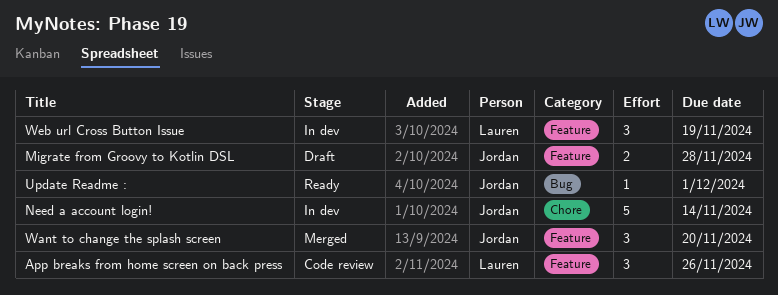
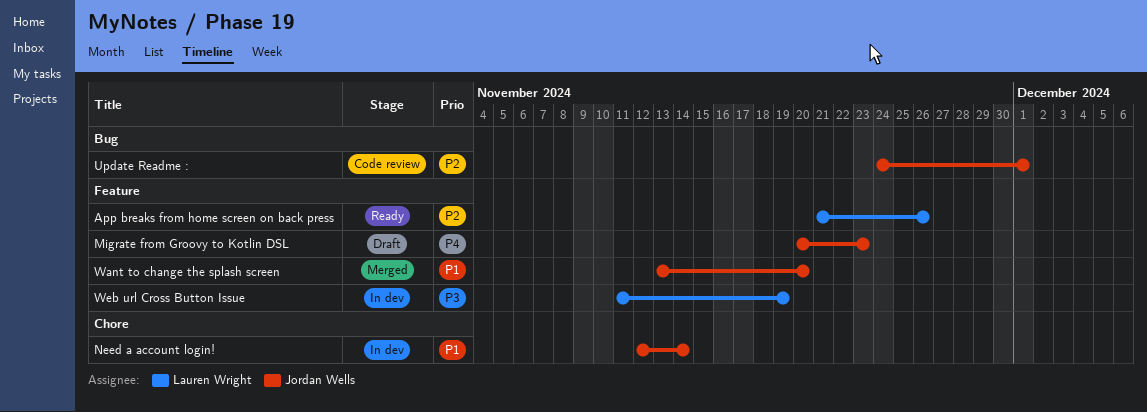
App breaks from home screen on back press, status: Code review -> Ready
Migrate from Groovy to Kotlin DSL, due: Nov 28 -> Nov 23
Update Readme :, status: Ready -> Code review

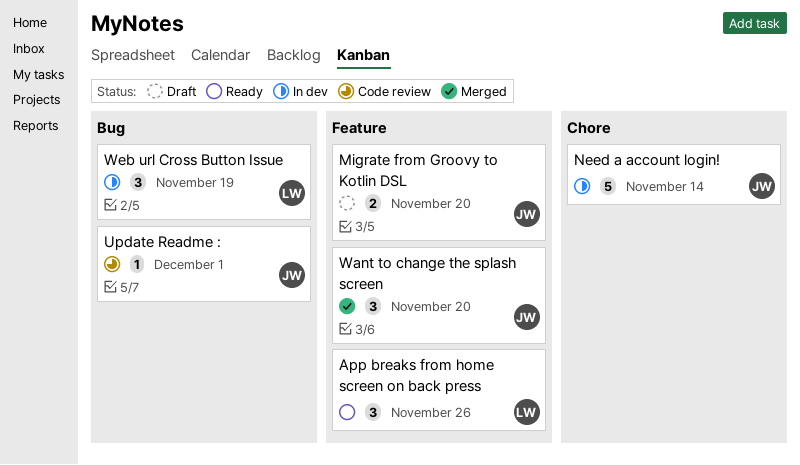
Migrate from Groovy to Kotlin DSL, due: Nov 23 -> Nov 20
Web url Cross Button Issue, label: Feature -> Bug

